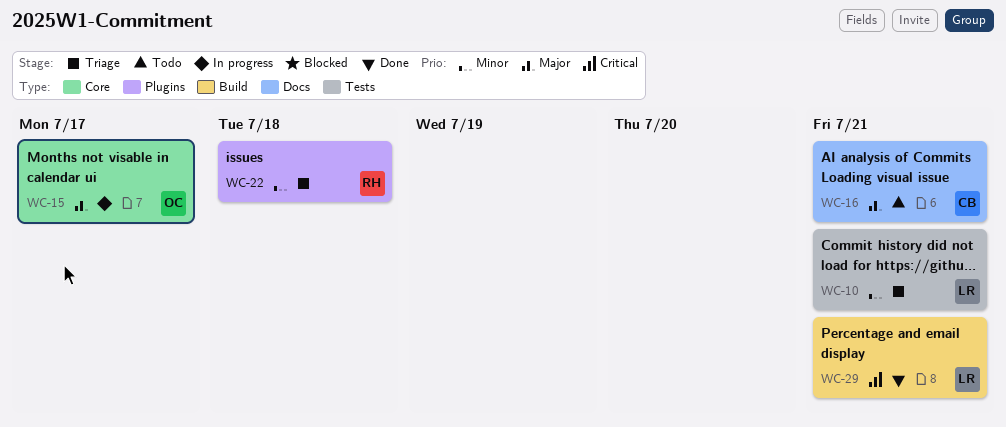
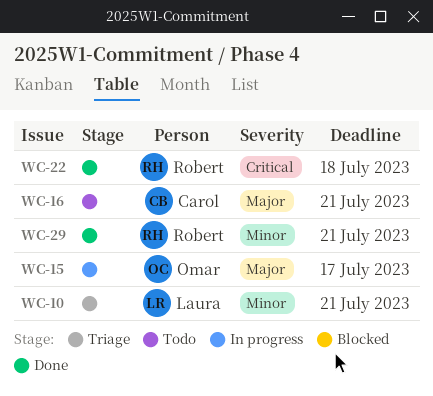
WC-22, status: Triage -> Done
WC-22, priority: Minor -> Critical
WC-29, owner: Laura -> Robert
WC-29, priority: Critical -> Minor

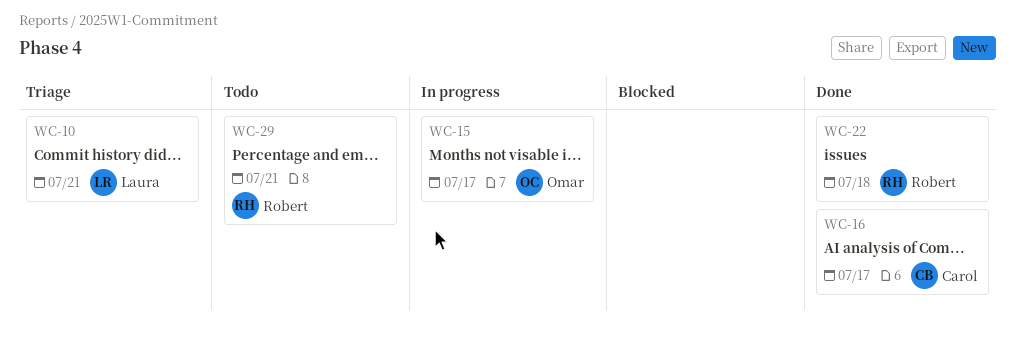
WC-16, status: Todo -> Done
WC-16, due: Jul 21 -> Jul 17
WC-29, status: Done -> Todo

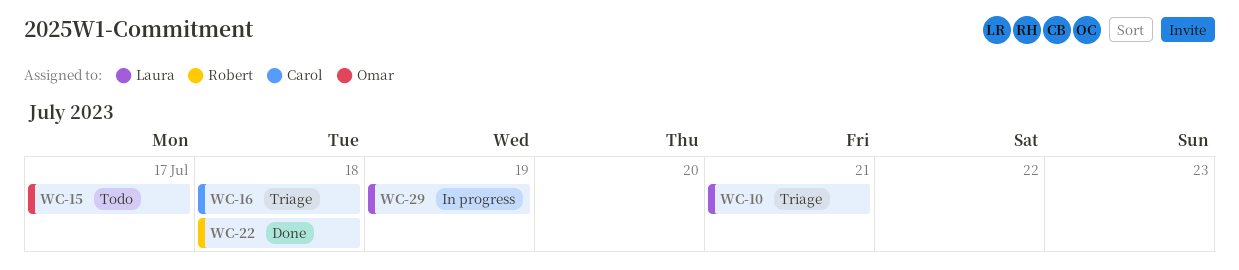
WC-15, status: In progress -> Todo
WC-16, status: Done -> Triage
WC-16, due: Jul 17 -> Jul 18
WC-29, status: Todo -> In progress
WC-29, owner: Robert -> Laura
WC-29, due: Jul 21 -> Jul 19

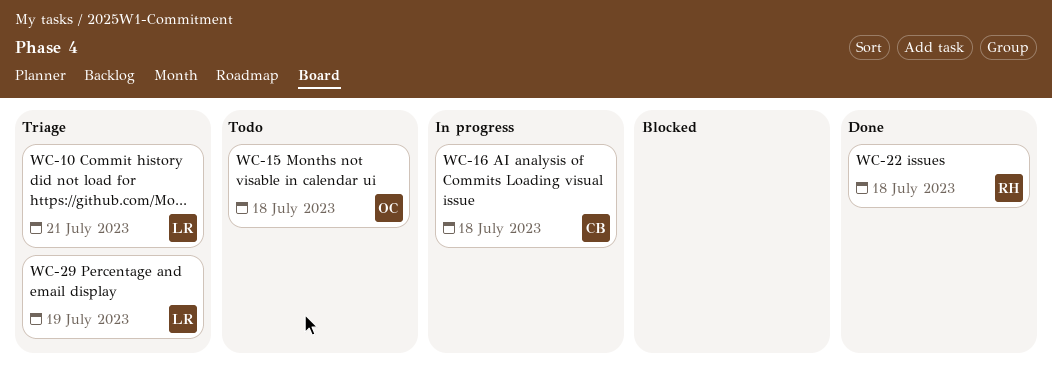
WC-15, due: Jul 17 -> Jul 18
WC-16, status: Triage -> In progress
WC-29, status: In progress -> Triage

